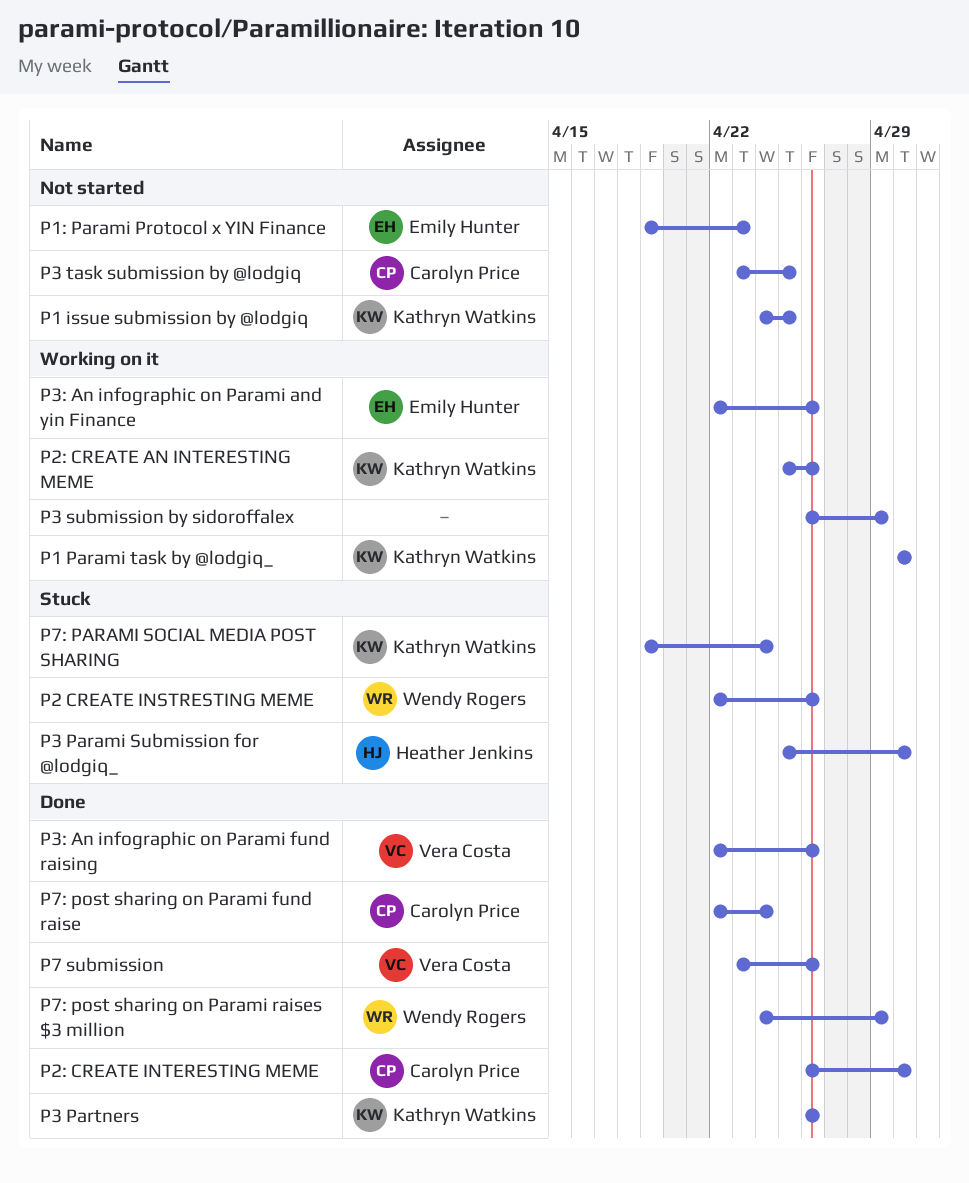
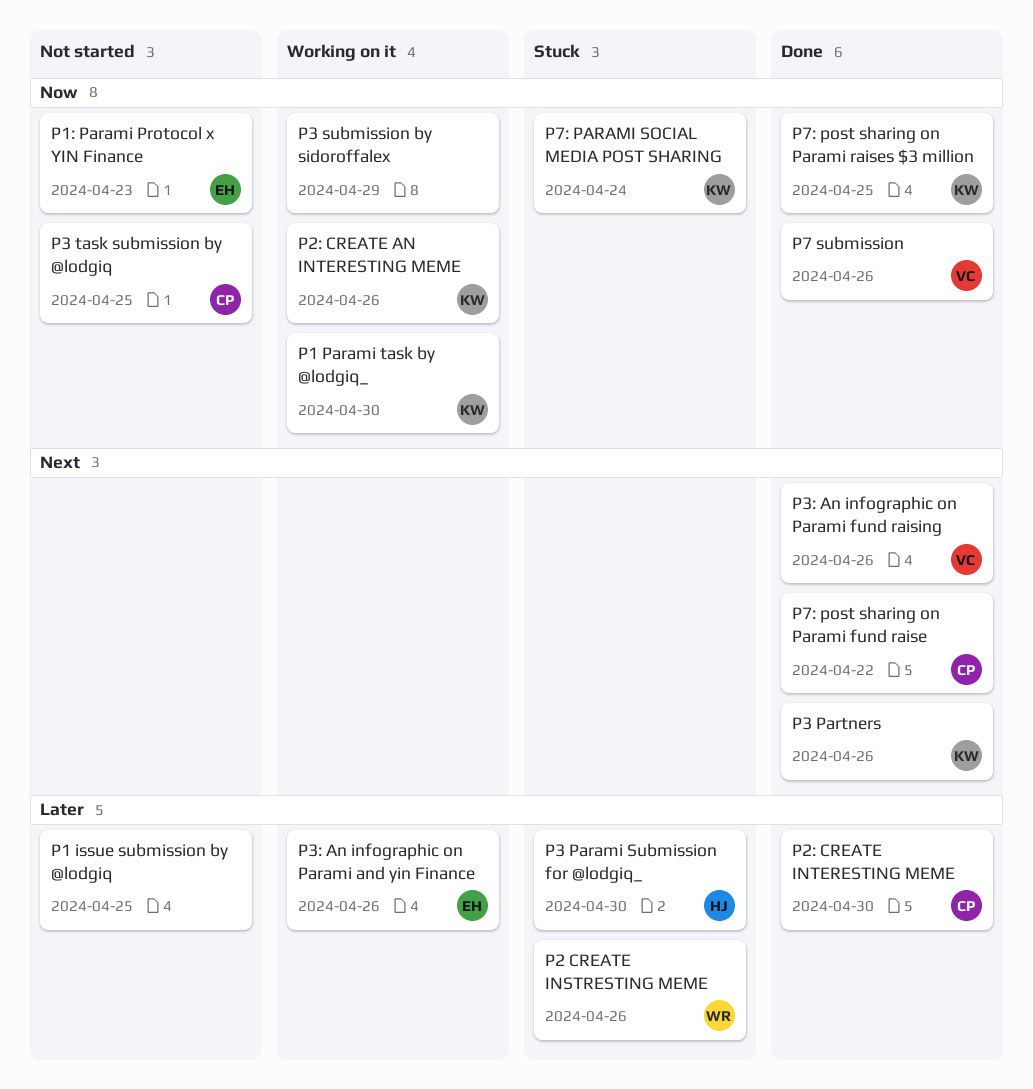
P1 issue submission by @lodgiq, owner: Kathryn Watkins -> none
P7: post sharing on Parami fund raise, due: Apr 24 -> Apr 22
P7: post sharing on Parami raises $3 million, owner: Wendy Rogers -> Kathryn Watkins
P7: post sharing on Parami raises $3 million, due: Apr 29 -> Apr 25

